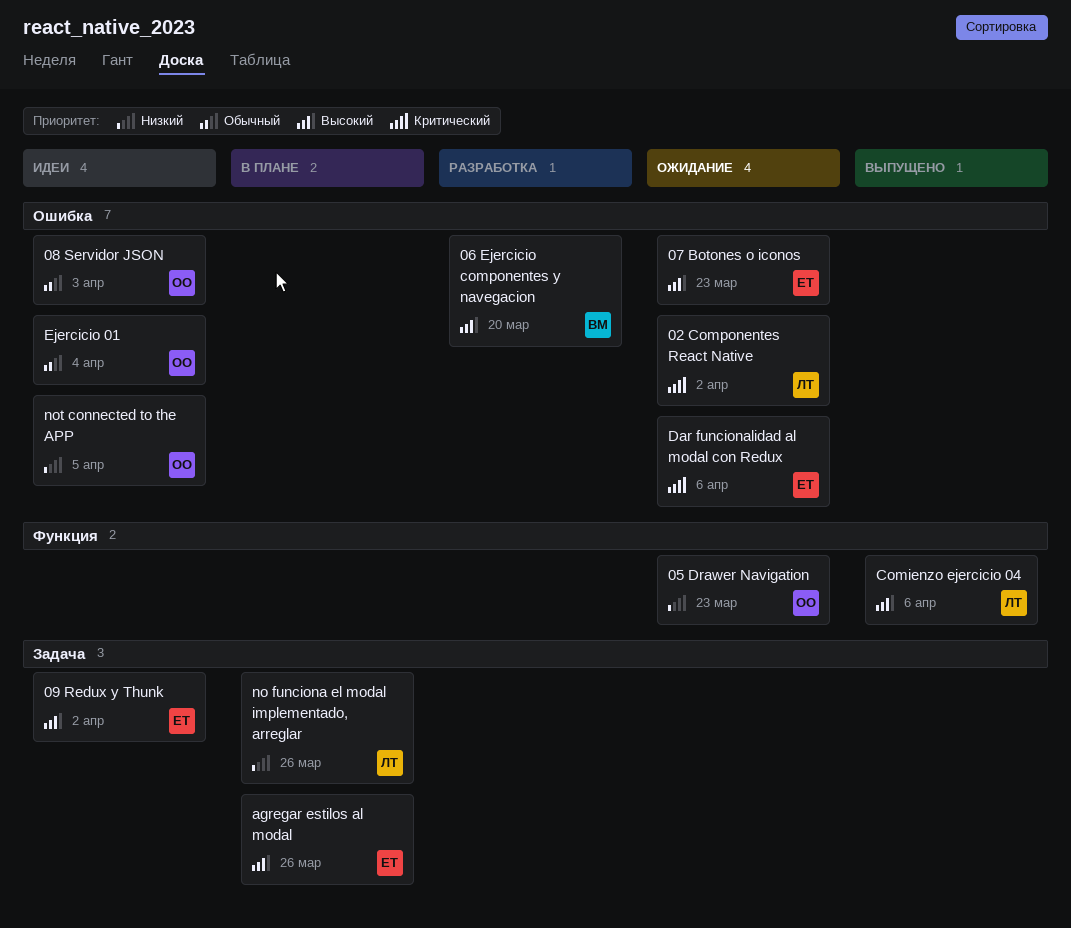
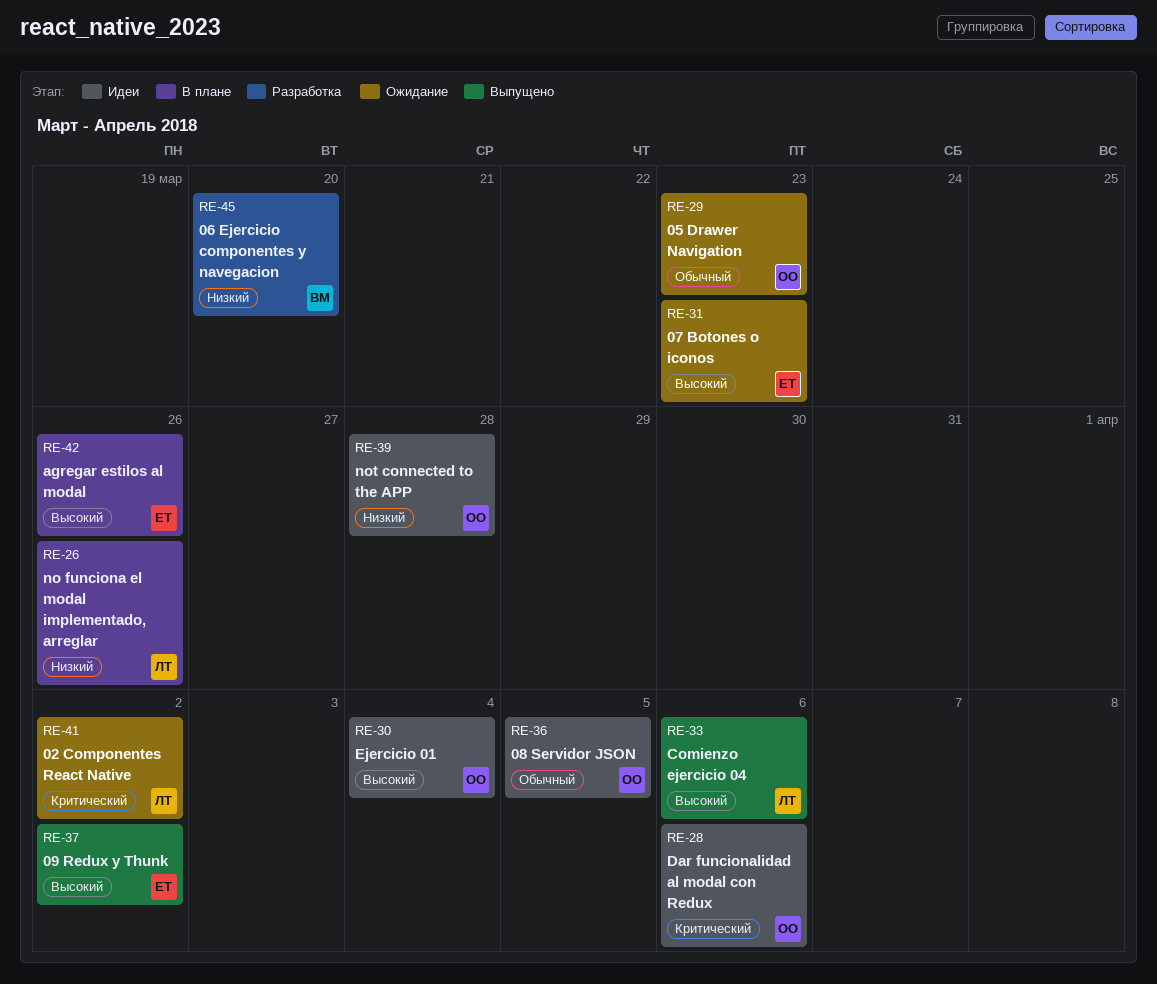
05 Drawer Navigation, priority: Низкий -> Обычный
06 Ejercicio componentes y navegacion, priority: Высокий -> Низкий
08 Servidor JSON, due: Apr 3 -> Apr 5
09 Redux y Thunk, status: Идеи -> Выпущено
Dar funcionalidad al modal con Redux, status: Ожидание -> Идеи
Dar funcionalidad al modal con Redux, owner: ЕТ -> ОО
Ejercicio 01, priority: Обычный -> Высокий
not connected to the APP, due: Apr 5 -> Mar 28

